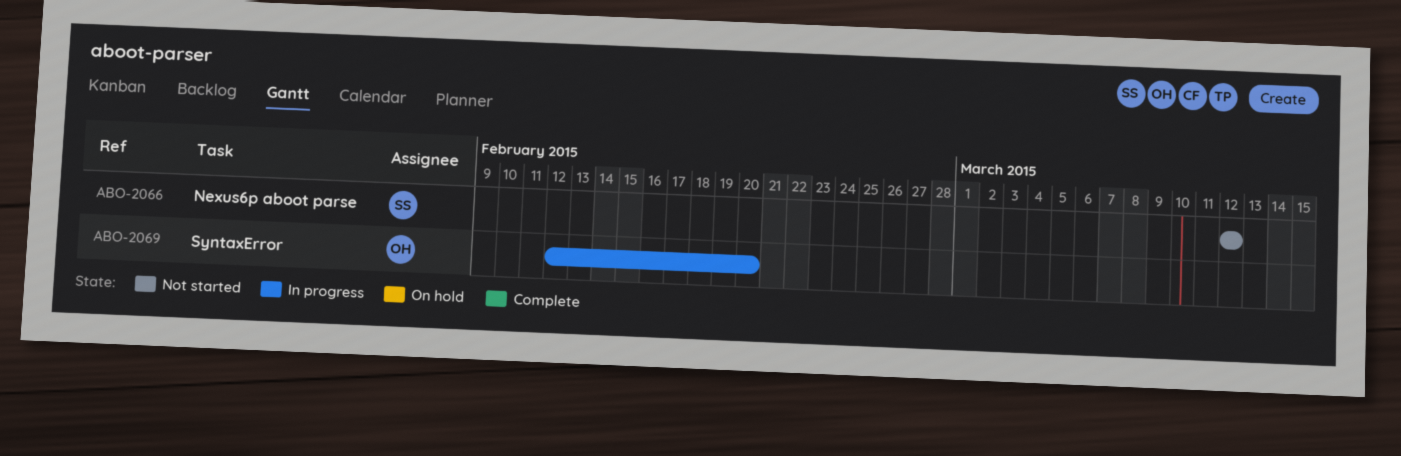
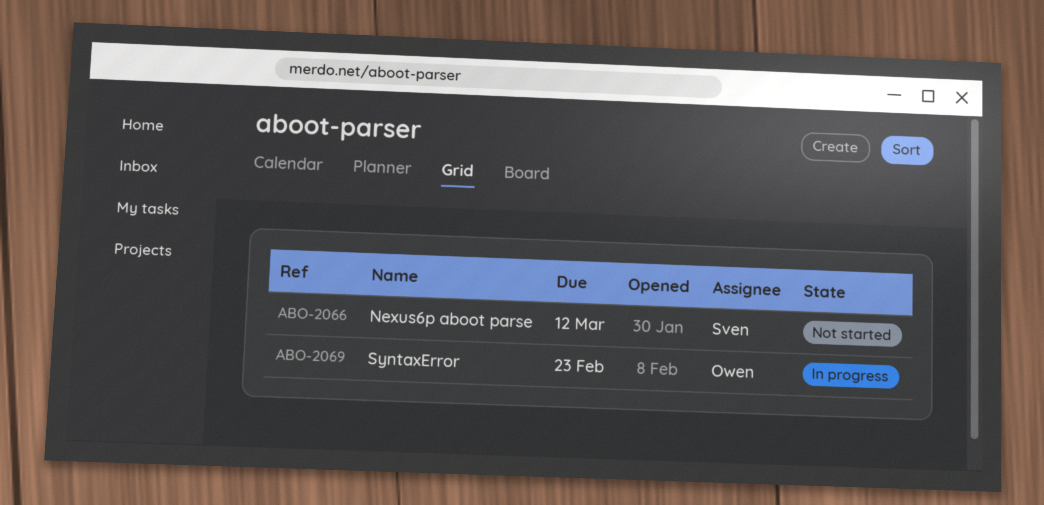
ABO-2069, due: Feb 20 -> Feb 23

